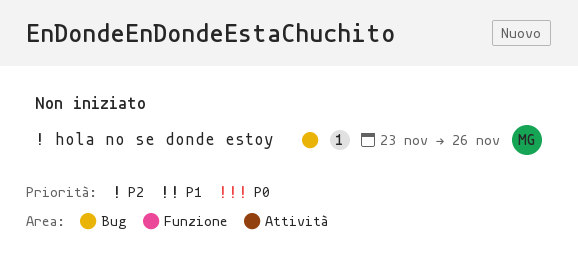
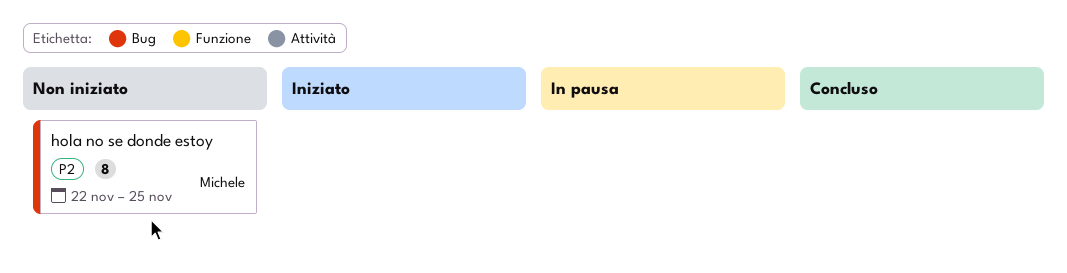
hola no se donde estoy, estimate: 1 -> 8
hola no se donde estoy, start: Nov 23 -> Nov 22
hola no se donde estoy, due: Nov 26 -> Nov 25

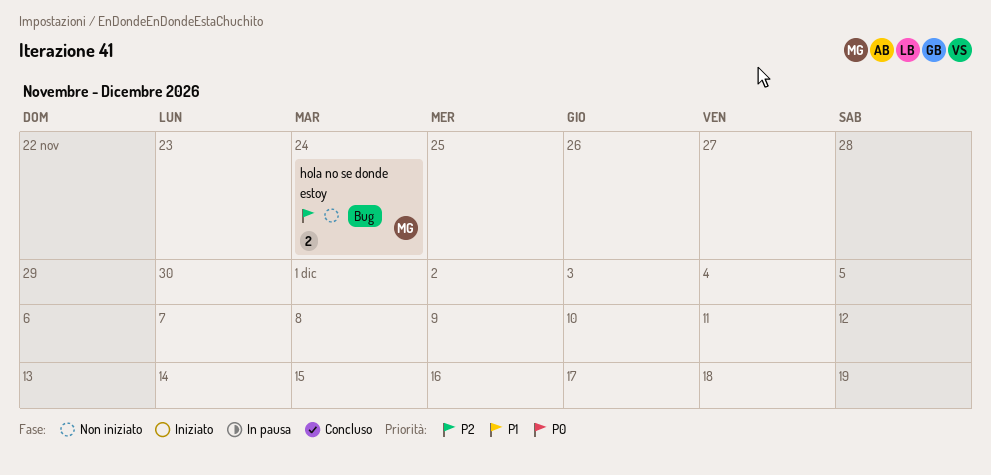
hola no se donde estoy, estimate: 8 -> 2
hola no se donde estoy, due: Nov 25 -> Nov 24

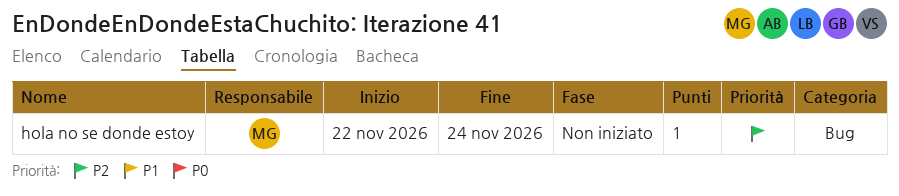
hola no se donde estoy, estimate: 2 -> 1

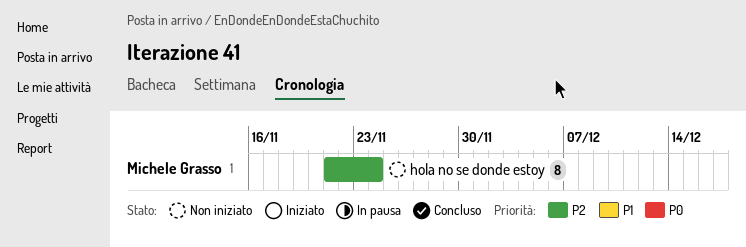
hola no se donde estoy, estimate: 1 -> 8
hola no se donde estoy, start: Nov 22 -> Nov 21

